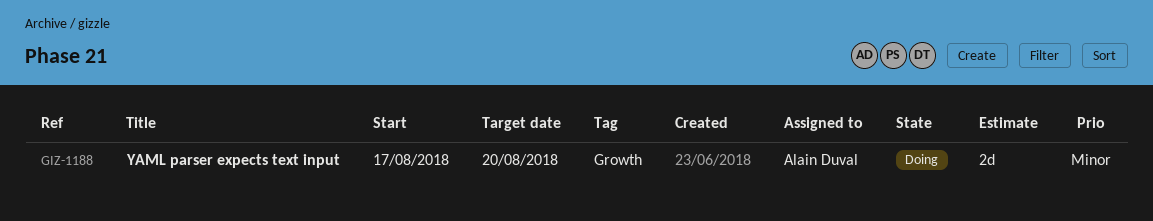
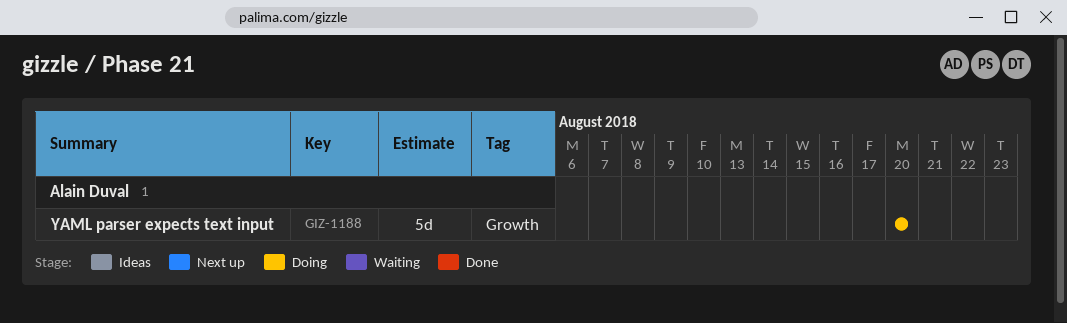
GIZ-1188, estimate: 2d -> 5d
GIZ-1188, start: Aug 17 -> Aug 20

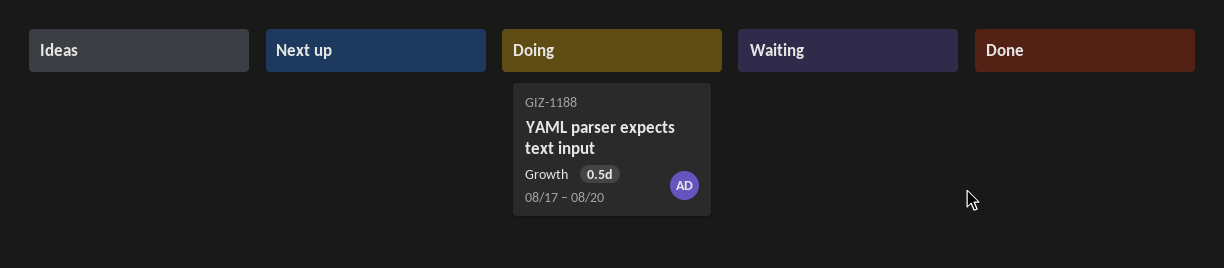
GIZ-1188, estimate: 5d -> 0.5d
GIZ-1188, start: Aug 20 -> Aug 17

